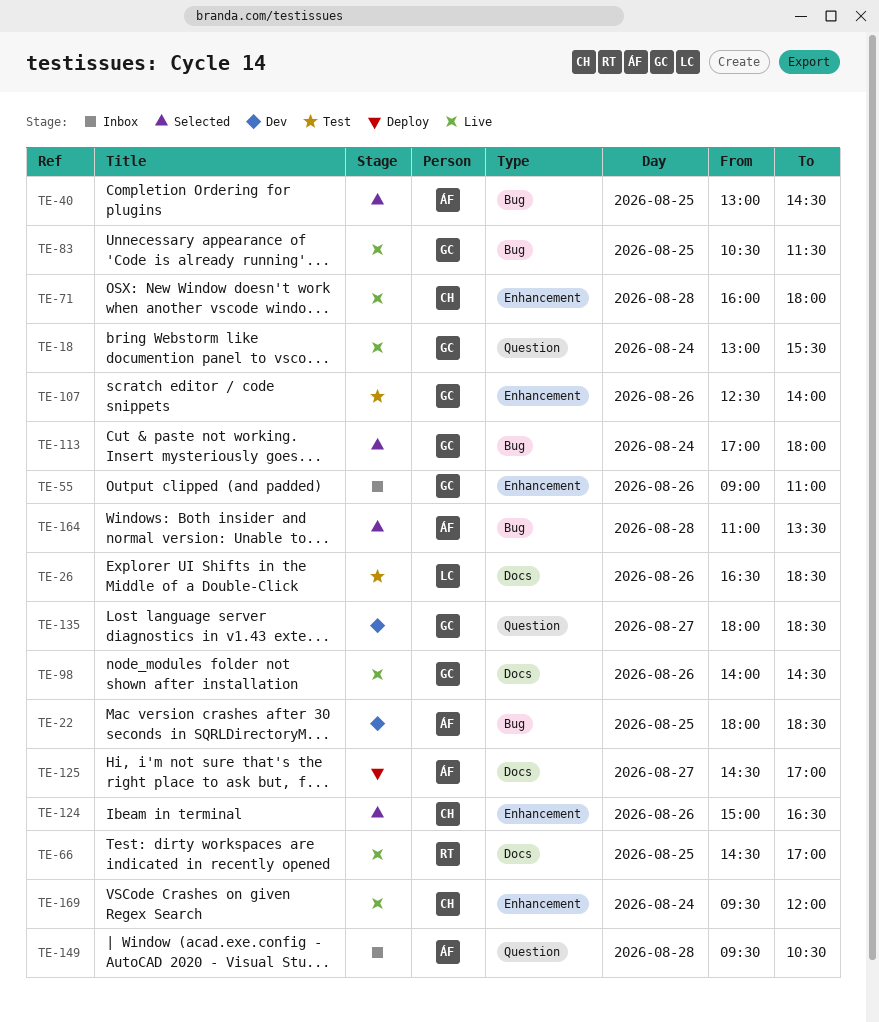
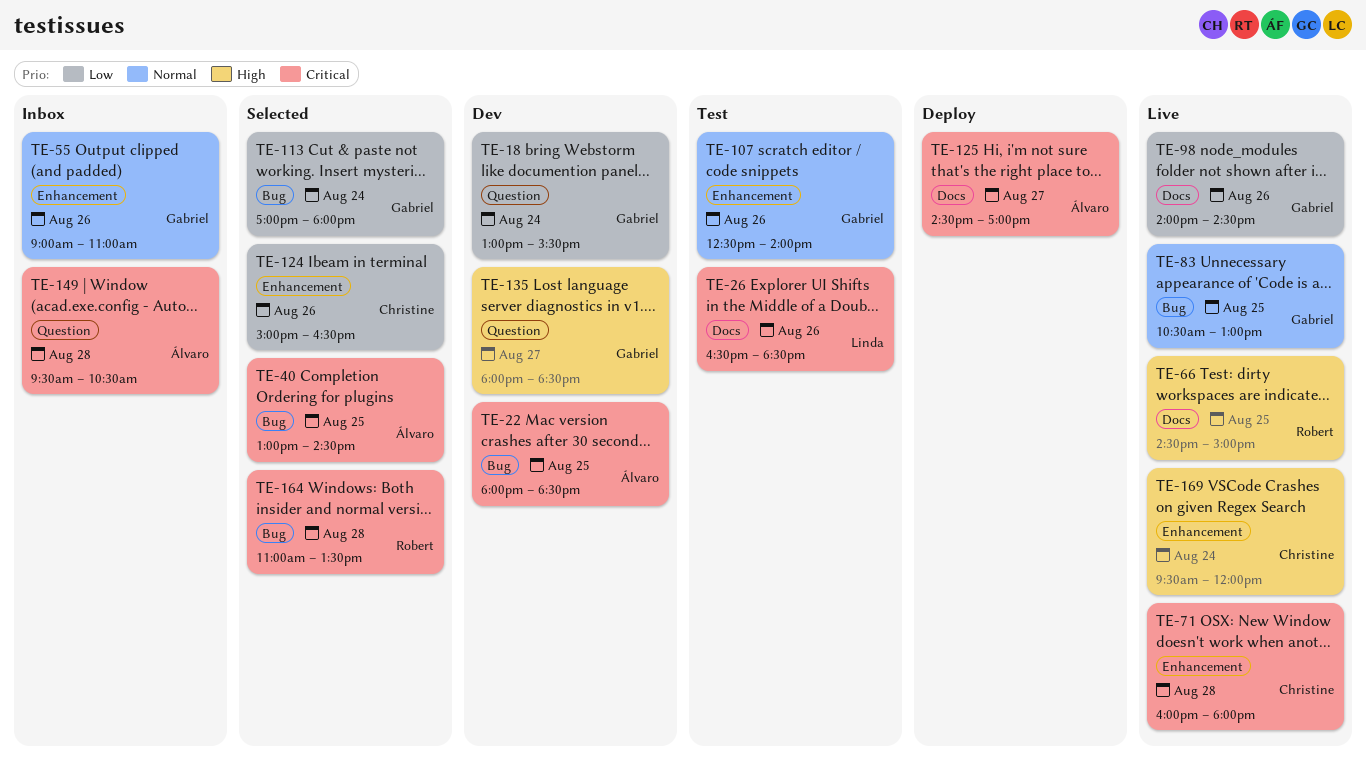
TE-18, status: Live -> Dev
TE-66, ends: 17:00 -> 15:00
TE-83, ends: 11:30 -> 13:00
TE-164, owner: Álvaro -> Robert

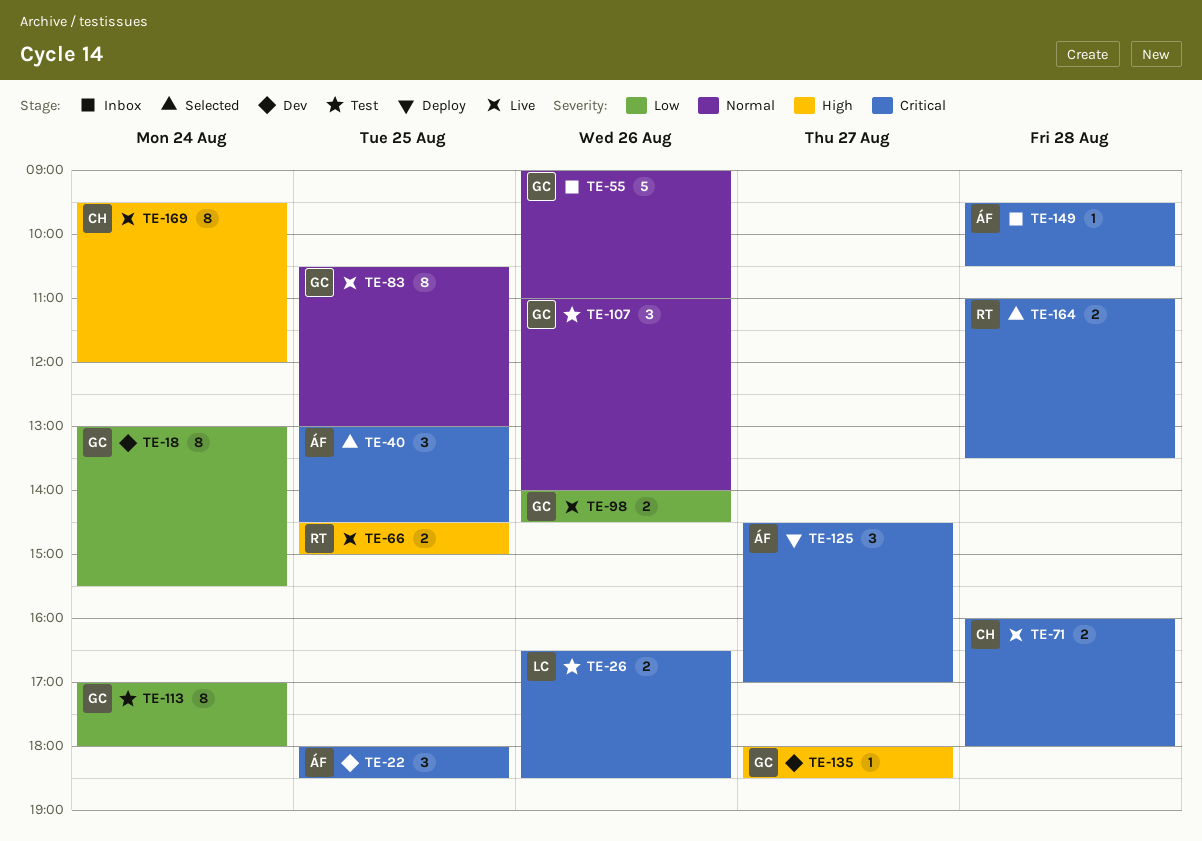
TE-107, begins: 12:30 -> 11:00
TE-113, status: Selected -> Test
TE-124: present -> none

